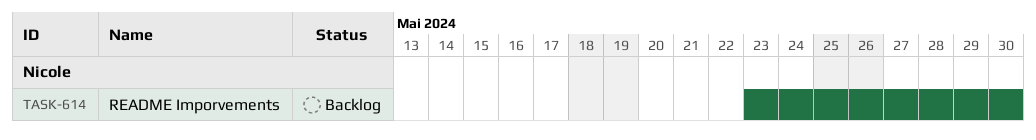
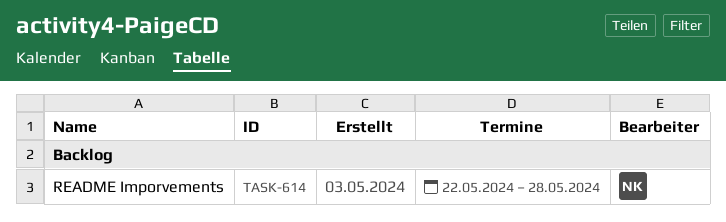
TASK-614, start: May 23 -> May 22
TASK-614, due: May 30 -> May 28

